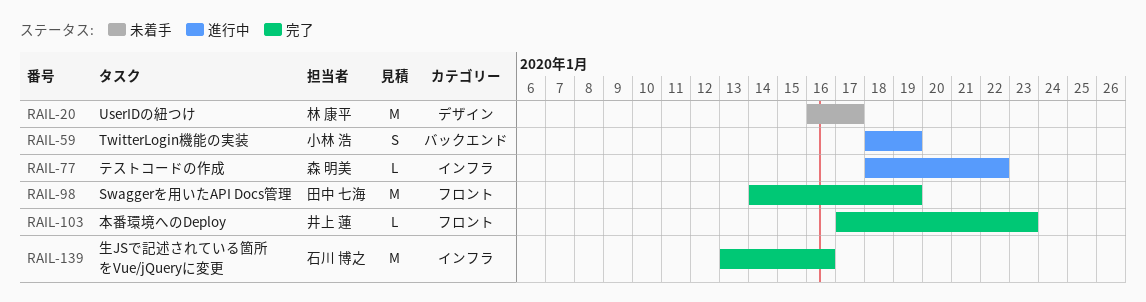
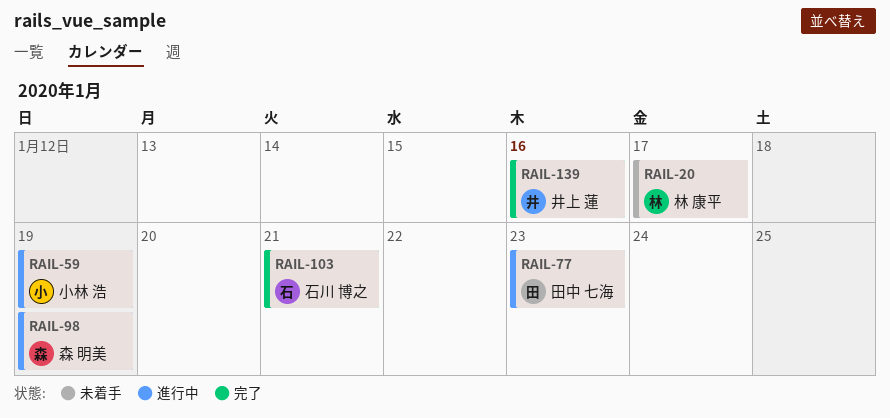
RAIL-77, owner: 森 明美 -> 田中 七海
RAIL-77, due: Jan 22 -> Jan 23
RAIL-98, status: 完了 -> 進行中
RAIL-98, owner: 田中 七海 -> 森 明美
RAIL-103, owner: 井上 蓮 -> 石川 博之
RAIL-103, due: Jan 23 -> Jan 21
RAIL-139, owner: 石川 博之 -> 井上 蓮

